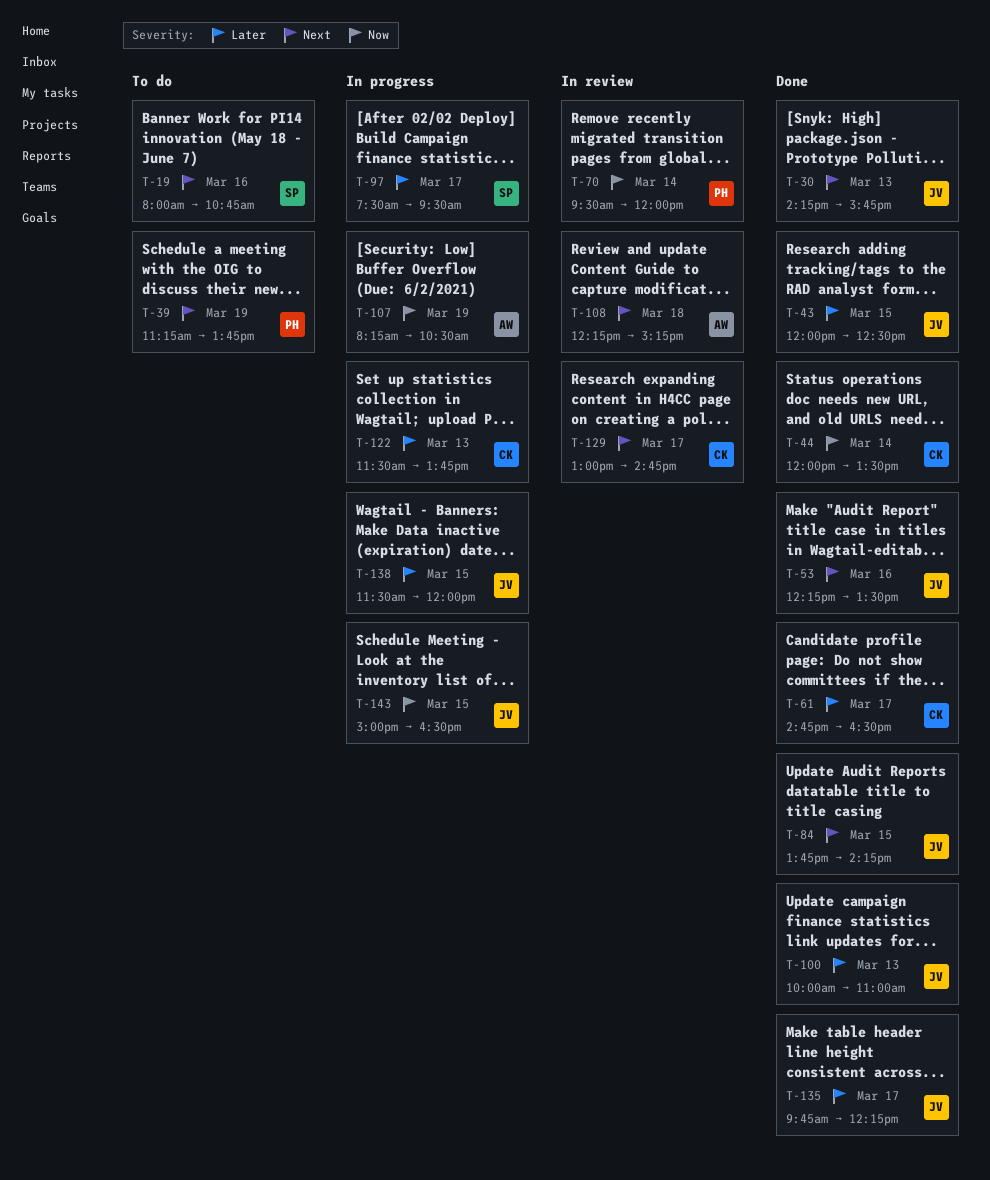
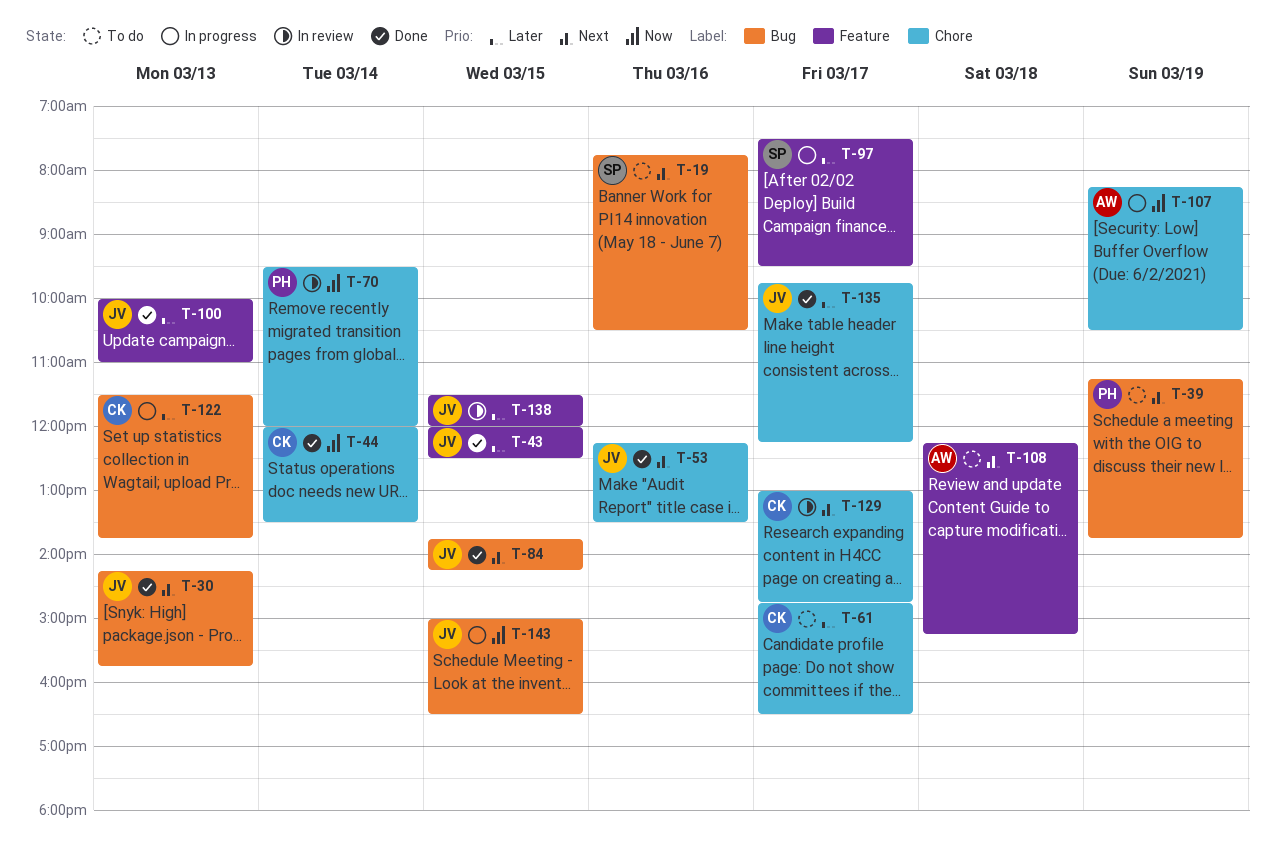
T-19, begins: 08:00 -> 07:45
T-19, ends: 10:45 -> 10:30
T-61, status: Done -> To do
T-108, status: In review -> To do
T-138, status: In progress -> In review

